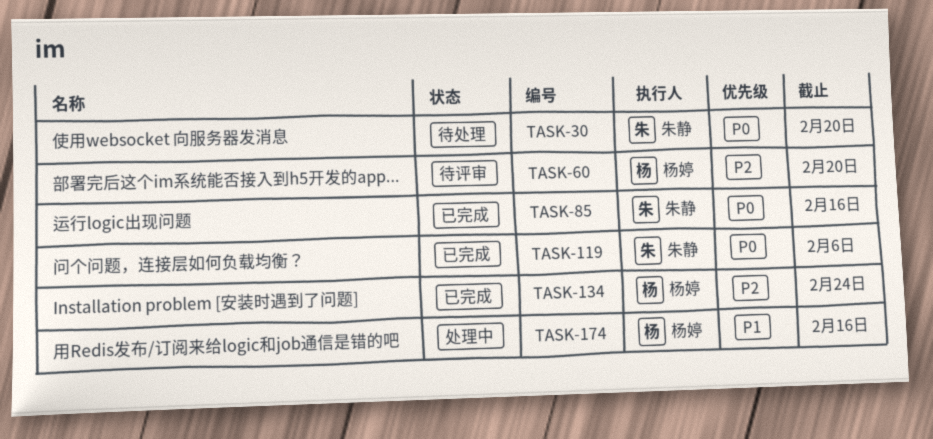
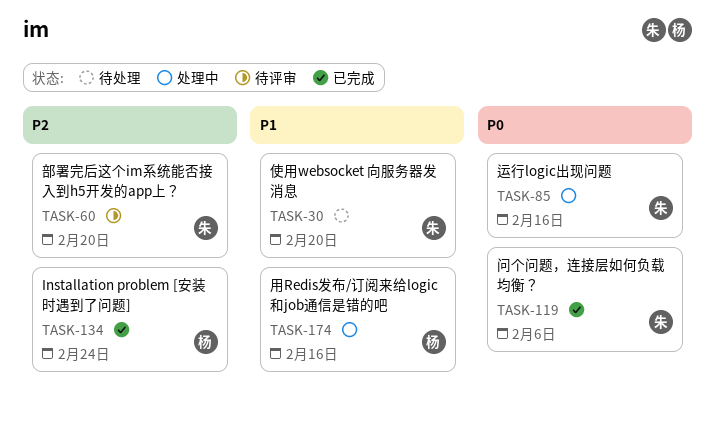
TASK-30, priority: P0 -> P1
TASK-60, owner: 杨婷 -> 朱静
TASK-85, status: 已完成 -> 处理中

